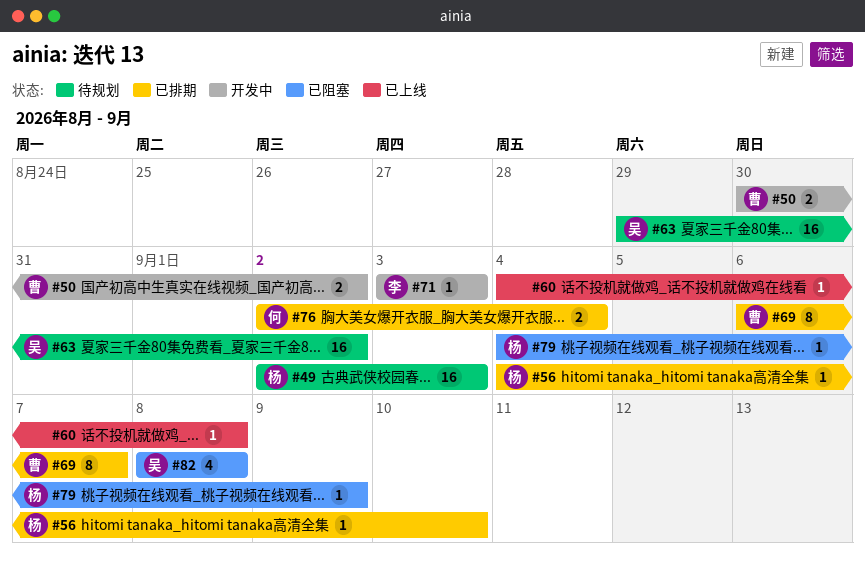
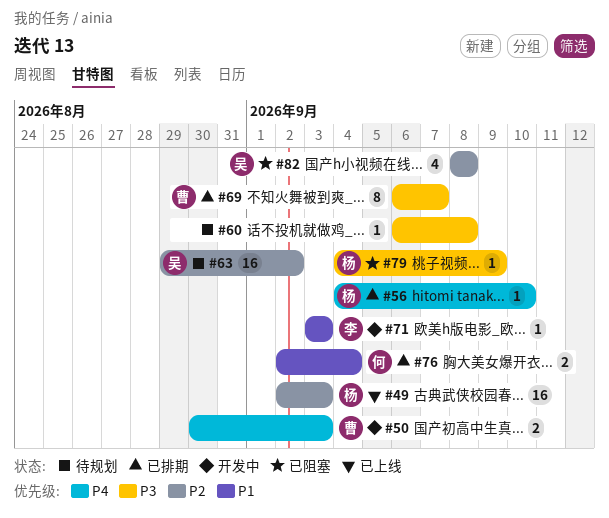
#49, status: 待规划 -> 已上线
#50, due: Sep 2 -> Sep 3
#60, status: 已上线 -> 待规划
#60, start: Sep 4 -> Sep 6

